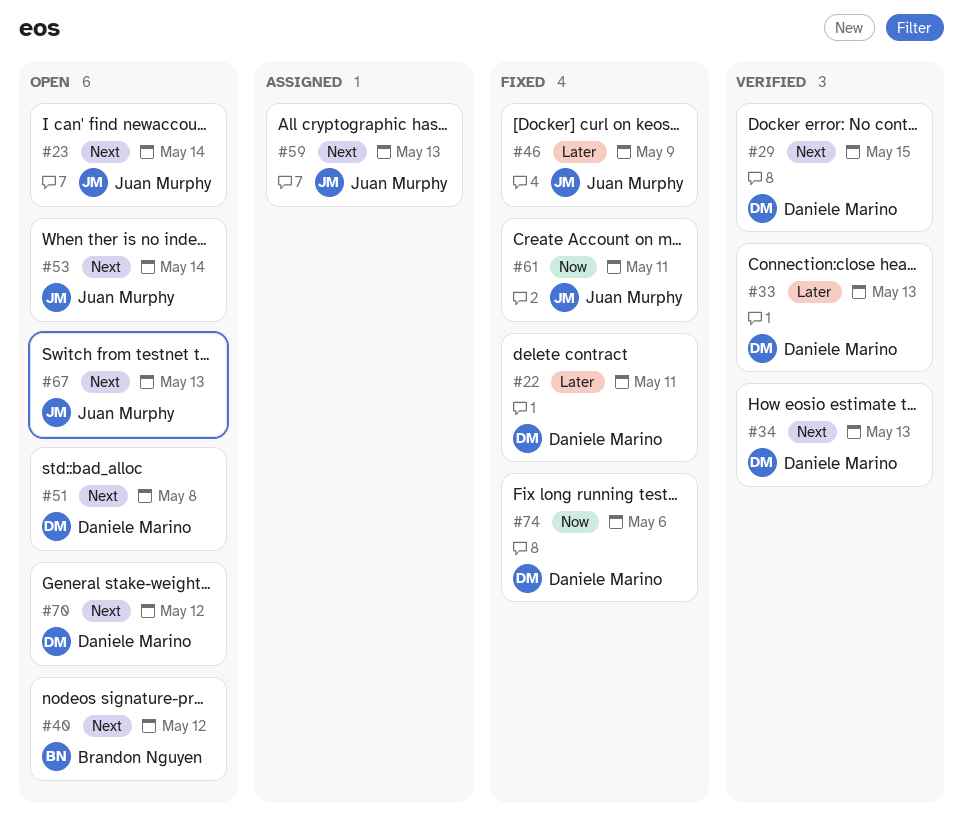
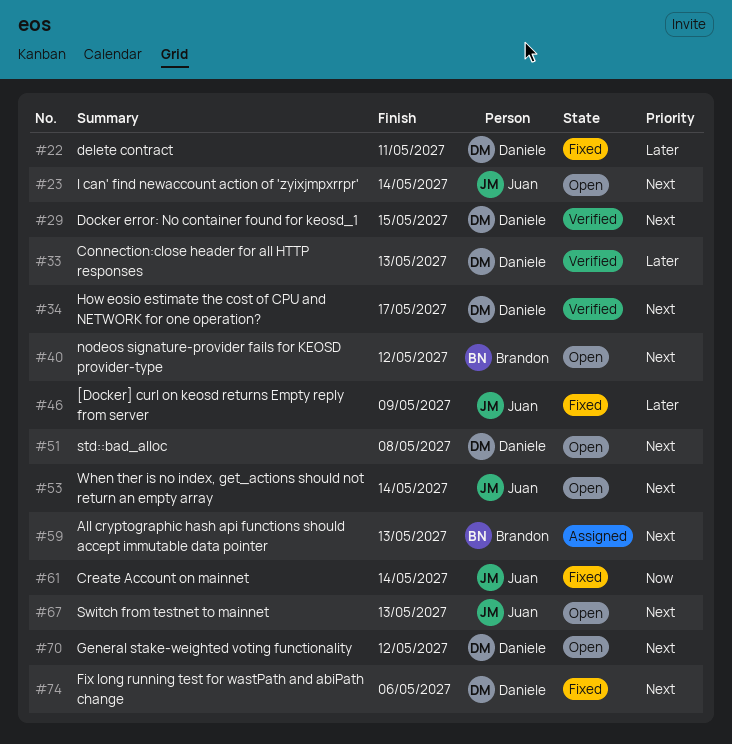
#34, due: May 13 -> May 17
#59, owner: Juan Murphy -> Brandon Nguyen
#61, due: May 11 -> May 14
#74, priority: Now -> Next

